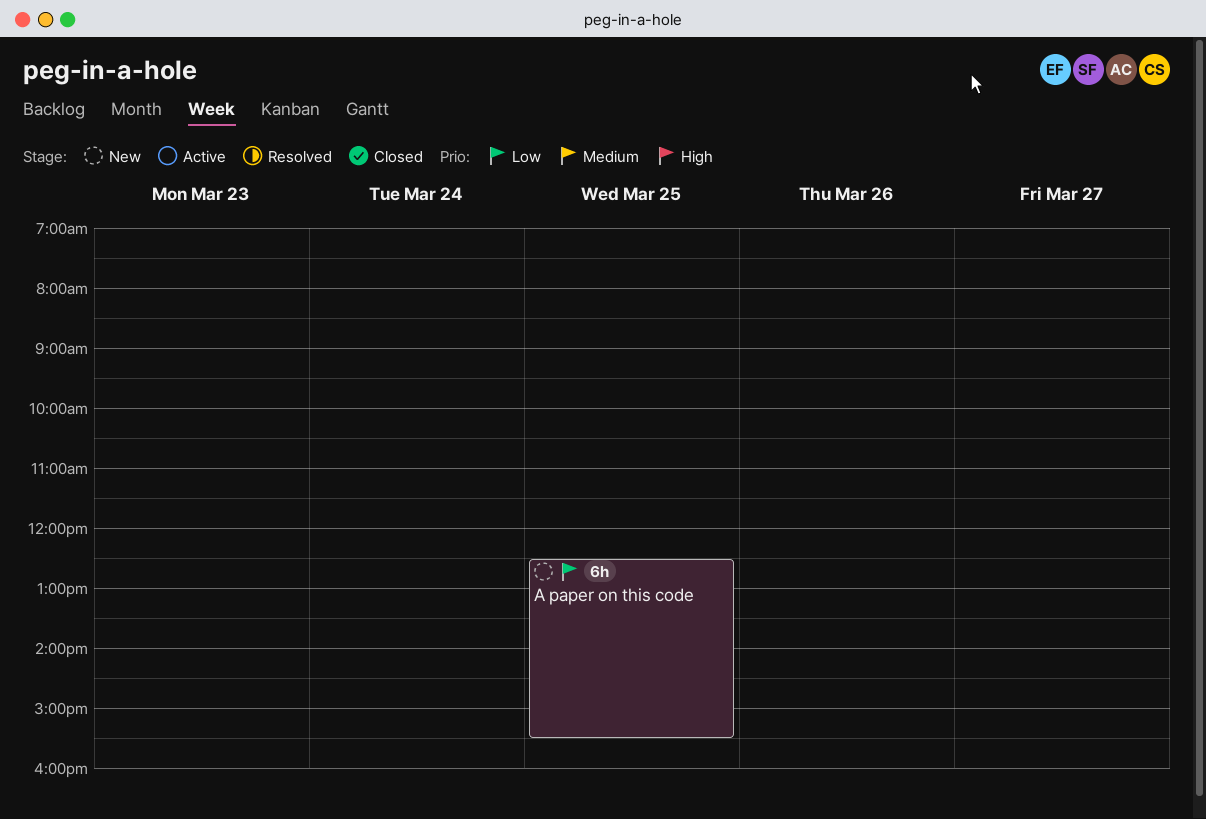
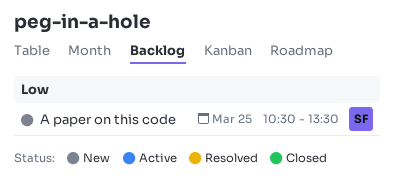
A paper on this code, begins: 12:30 -> 10:30
A paper on this code, ends: 15:30 -> 13:30

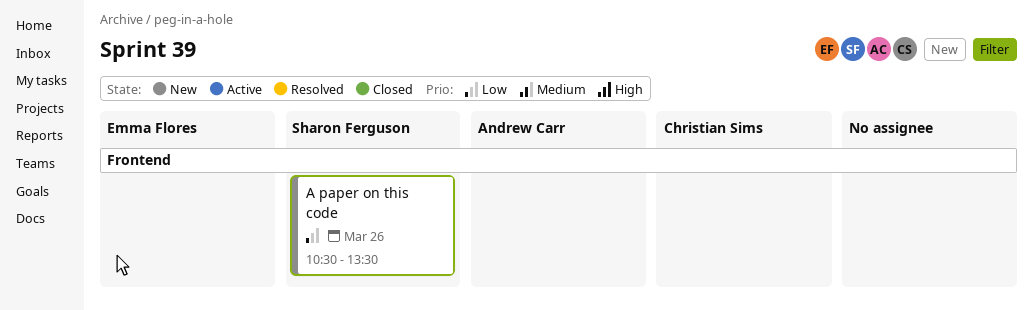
A paper on this code, day: Mar 25 -> Mar 26

